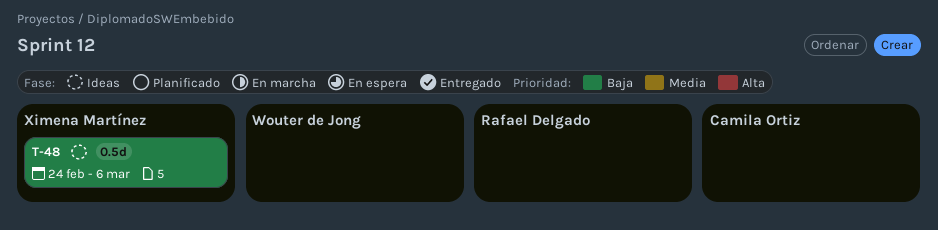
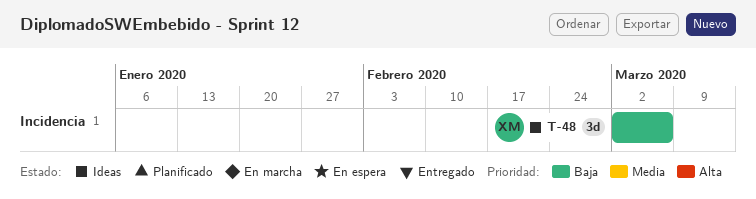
T-48, estimate: 0.5d -> 3d
T-48, start: Feb 24 -> Mar 2

